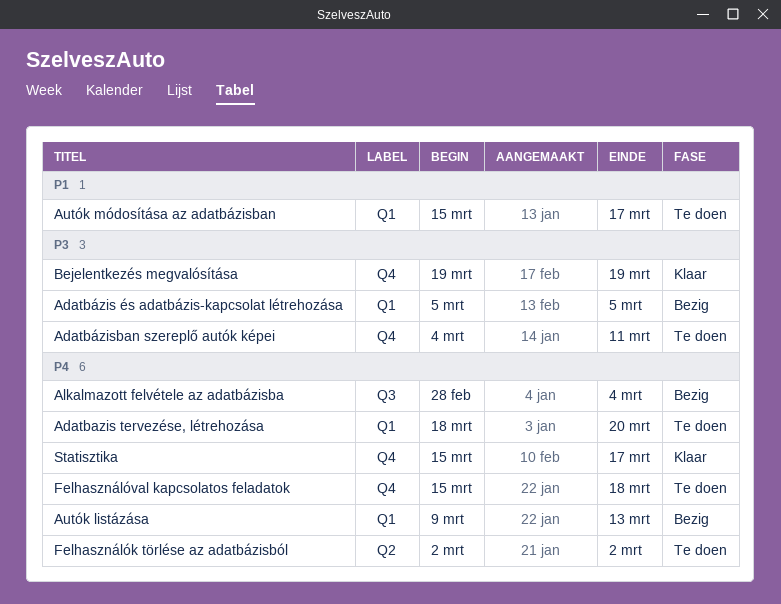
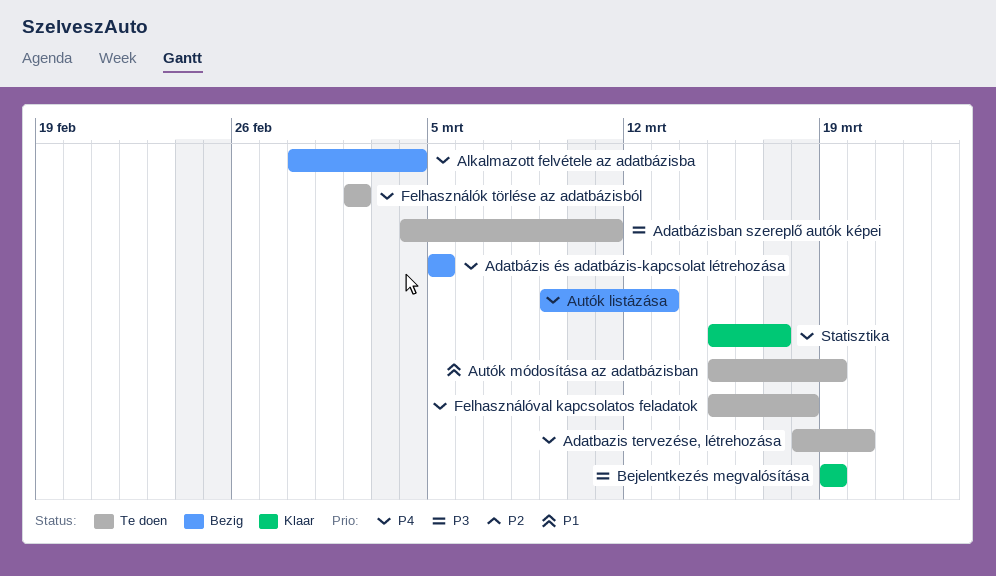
Adatbázis és adatbázis-kapcsolat létrehozása, priority: P3 -> P4
Autók módosítása az adatbázisban, due: Mar 17 -> Mar 19

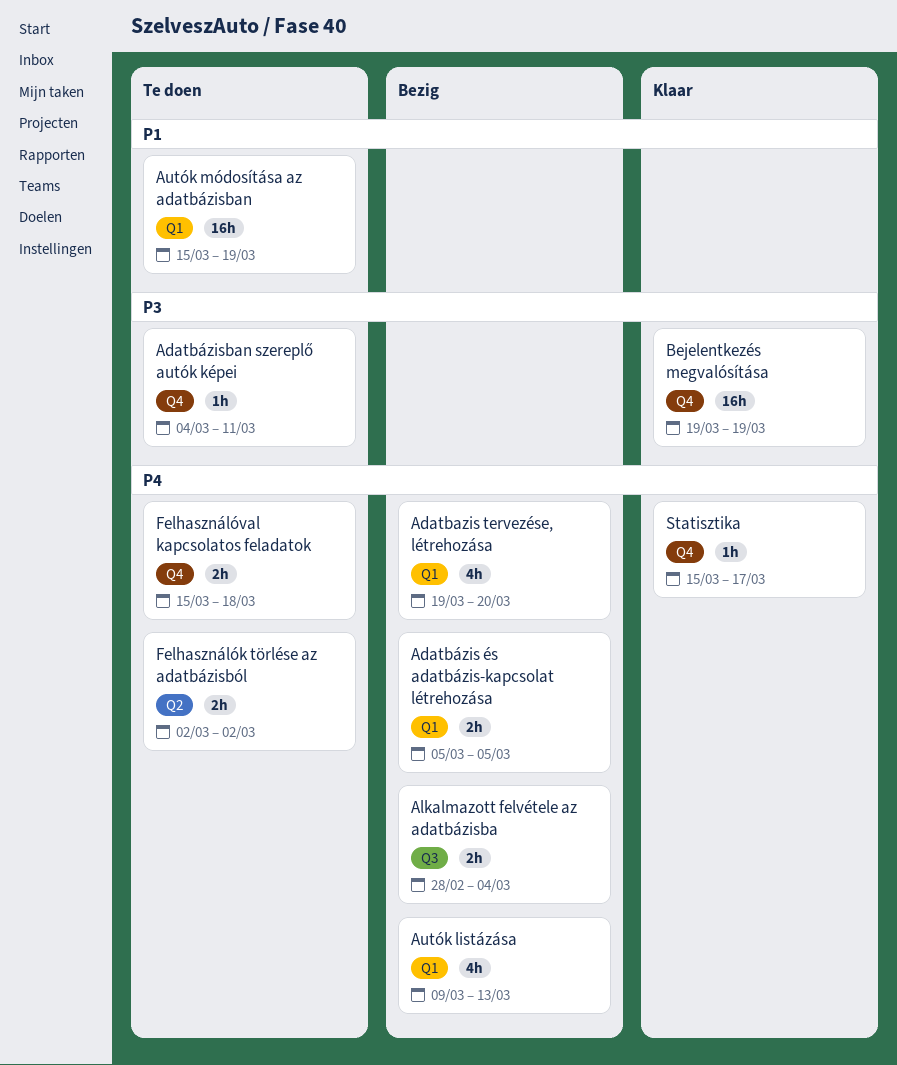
Adatbazis tervezése, létrehozása, status: Te doen -> Bezig
Adatbazis tervezése, létrehozása, start: Mar 18 -> Mar 19

